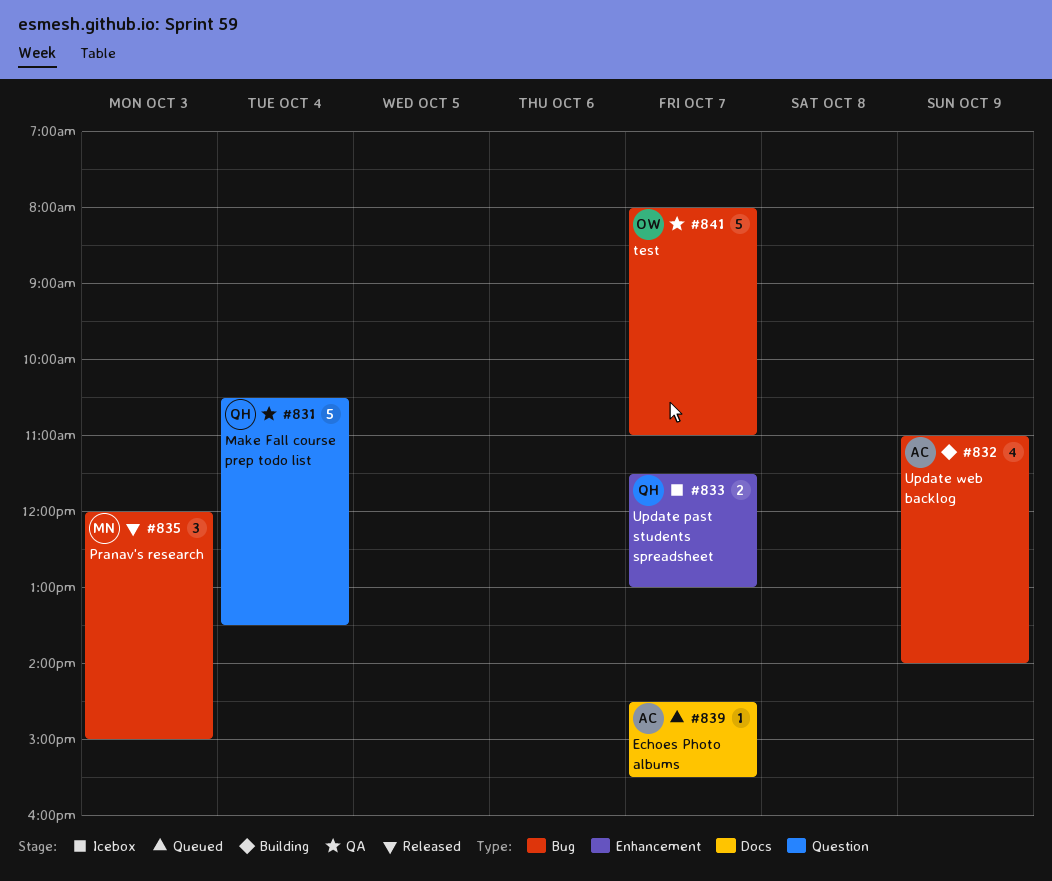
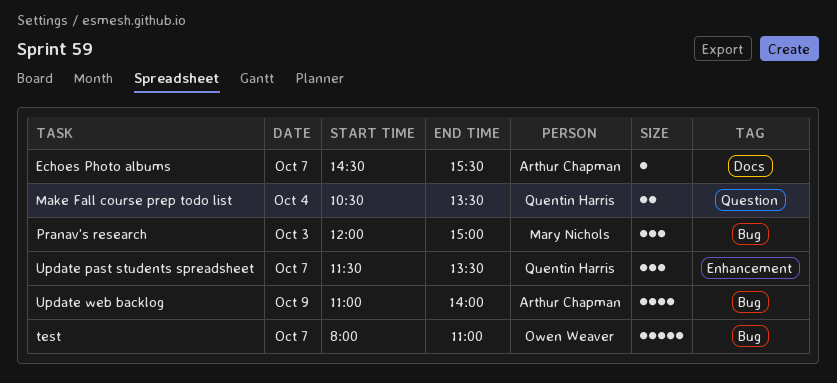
Make Fall course prep todo list, estimate: 5 -> 2
Update past students spreadsheet, estimate: 2 -> 3
Update past students spreadsheet, ends: 13:00 -> 13:30

